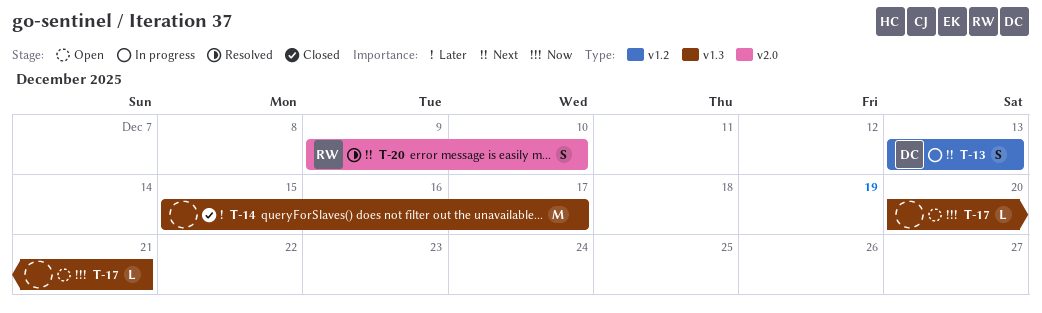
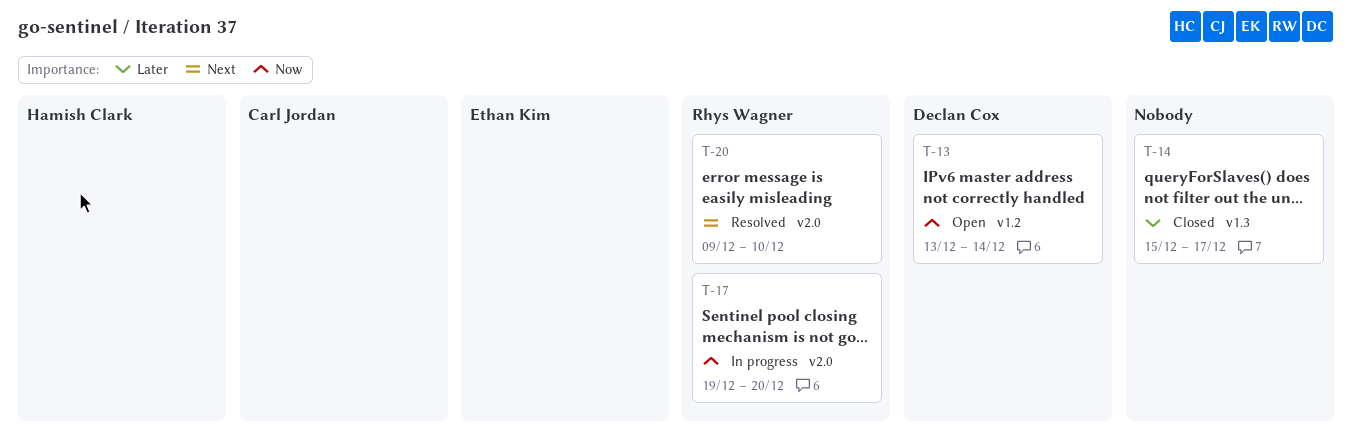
T-13, status: In progress -> Open
T-13, priority: Next -> Now
T-13, due: Dec 13 -> Dec 14
T-17, status: Open -> In progress
T-17, owner: none -> Rhys Wagner
T-17, label: v1.3 -> v2.0
T-17, start: Dec 20 -> Dec 19
T-17, due: Dec 21 -> Dec 20

